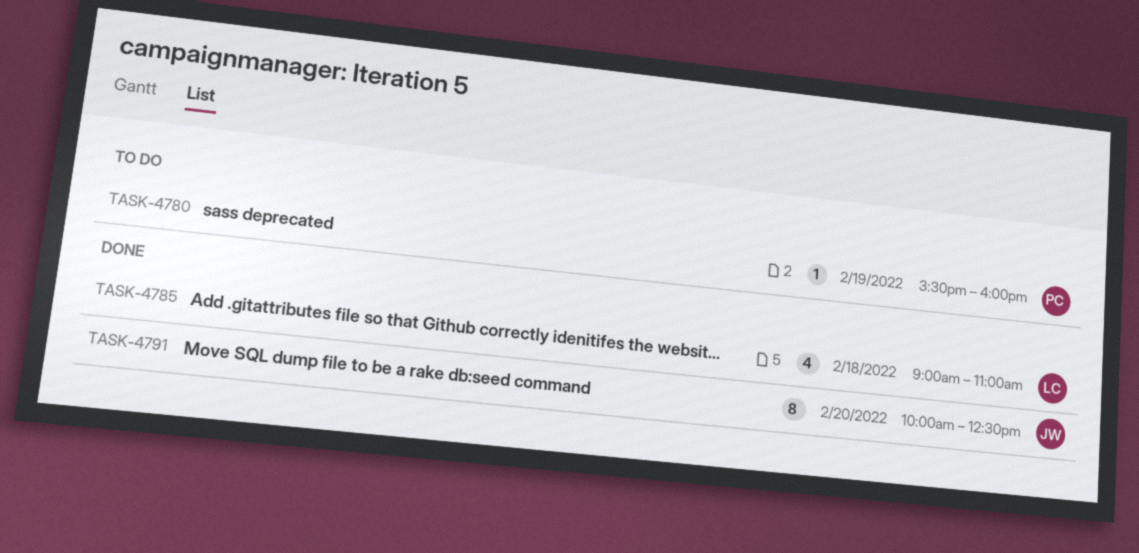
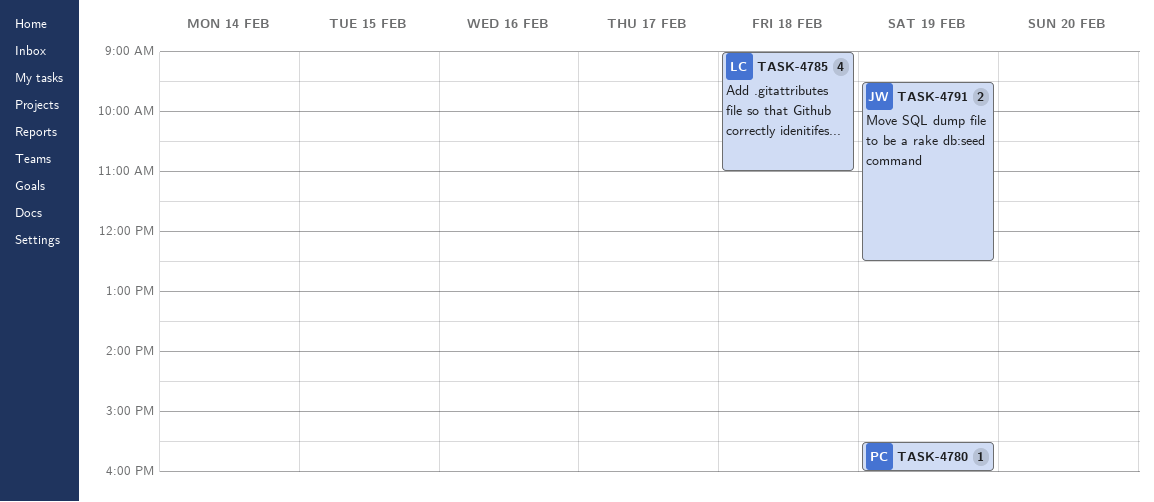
TASK-4791, estimate: 8 -> 2
TASK-4791, day: Feb 20 -> Feb 19
TASK-4791, begins: 10:00 -> 09:30

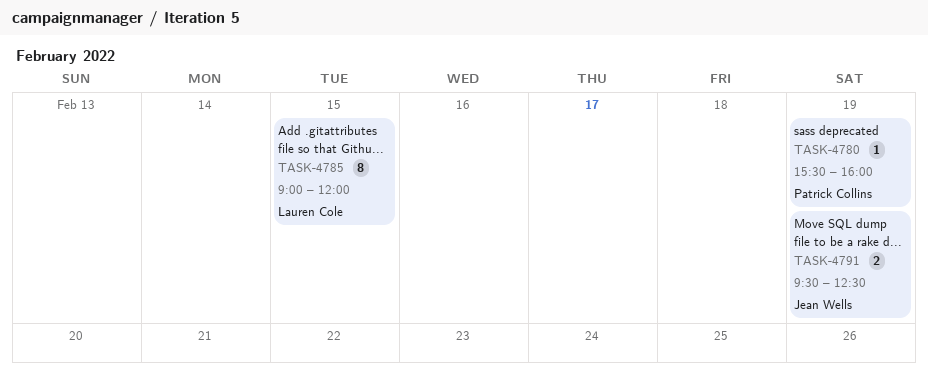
TASK-4785, estimate: 4 -> 8
TASK-4785, day: Feb 18 -> Feb 15
TASK-4785, ends: 11:00 -> 12:00

